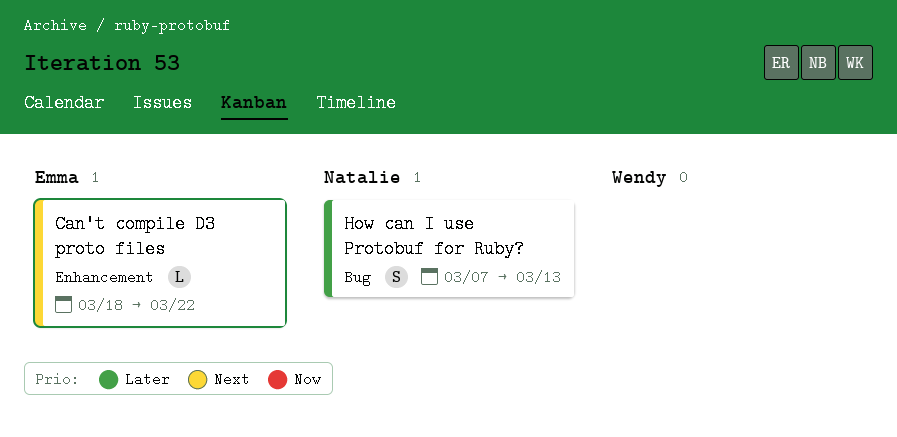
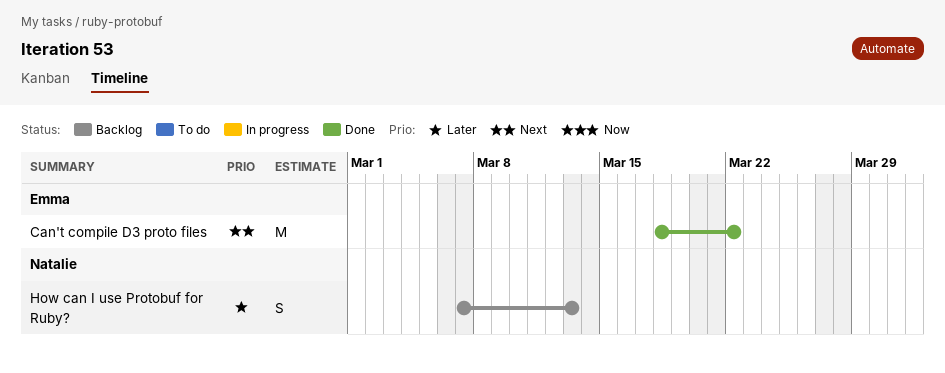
Can't compile D3 proto files, estimate: L -> M

